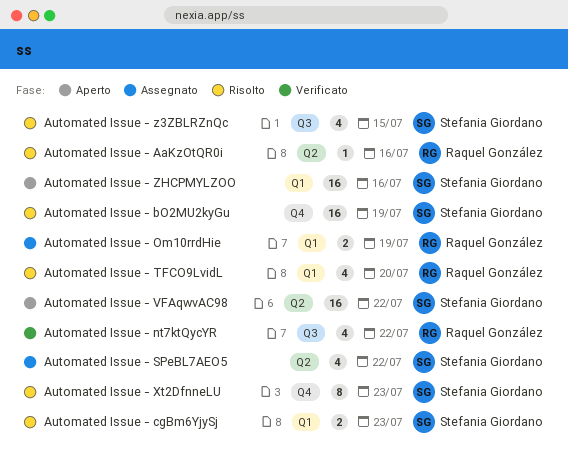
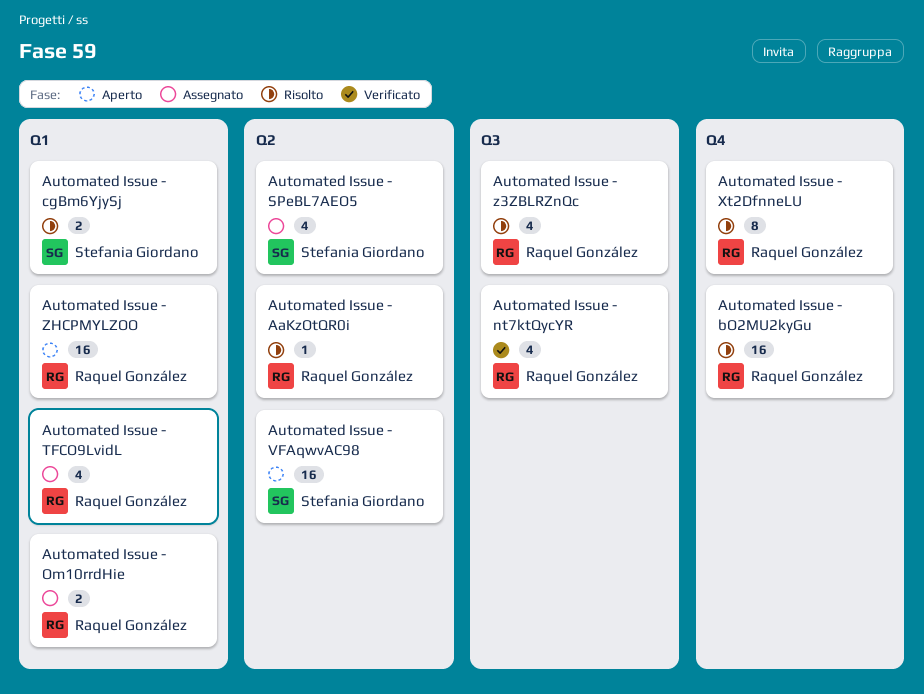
Automated Issue - bO2MU2kyGu, owner: Stefania Giordano -> Raquel González
Automated Issue - TFCO9LvidL, status: Risolto -> Assegnato
Automated Issue - Xt2DfnneLU, owner: Stefania Giordano -> Raquel González
Automated Issue - z3ZBLRZnQc, owner: Stefania Giordano -> Raquel González
Automated Issue - ZHCPMYLZOO, owner: Stefania Giordano -> Raquel González

